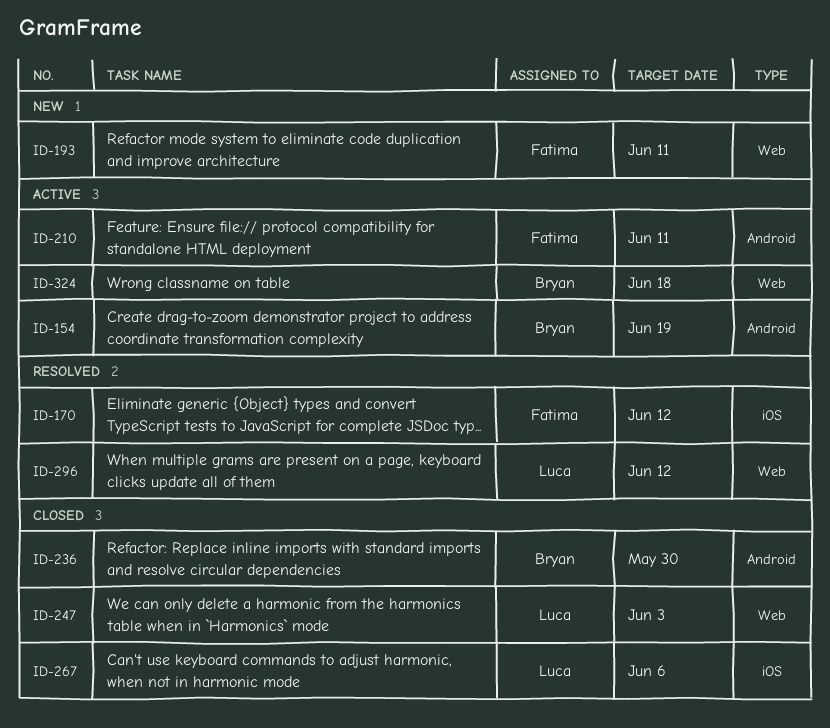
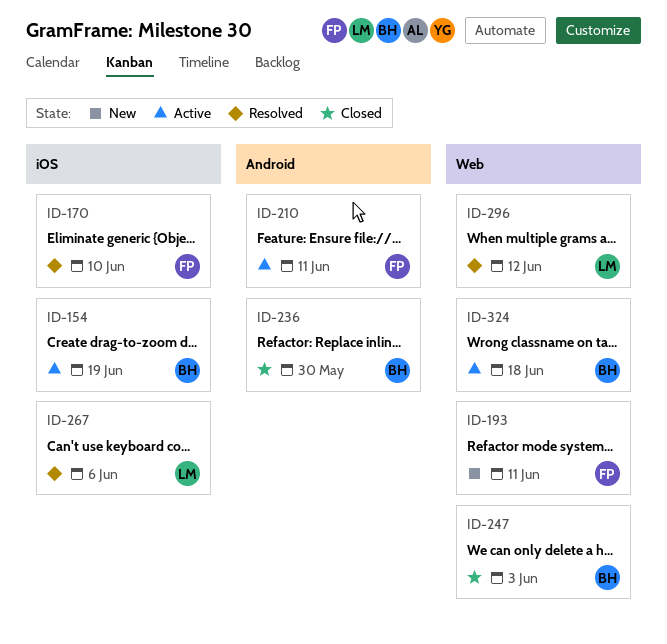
ID-154, label: Android -> iOS
ID-170, due: Jun 12 -> Jun 10
ID-247, owner: Luca -> Bryan
ID-267, status: Closed -> Resolved

